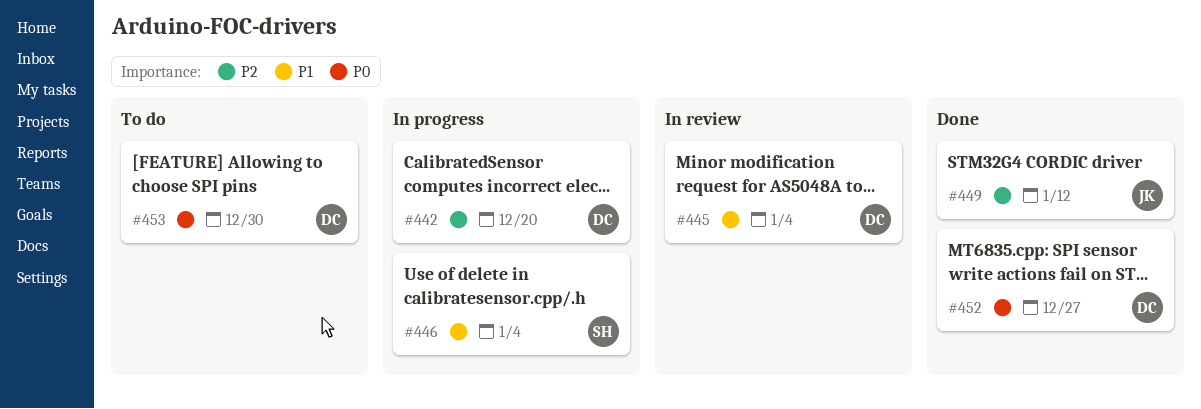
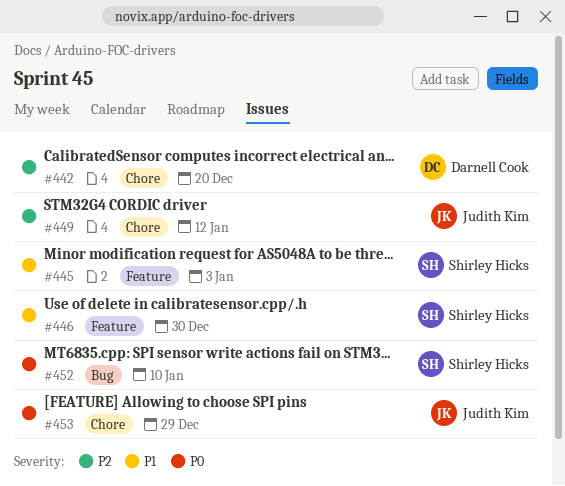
#445, owner: Darnell Cook -> Shirley Hicks
#445, due: Jan 4 -> Jan 3
#446, due: Jan 4 -> Dec 30
#452, owner: Darnell Cook -> Shirley Hicks
#452, due: Dec 27 -> Jan 10
#453, owner: Darnell Cook -> Judith Kim
#453, due: Dec 30 -> Dec 29

